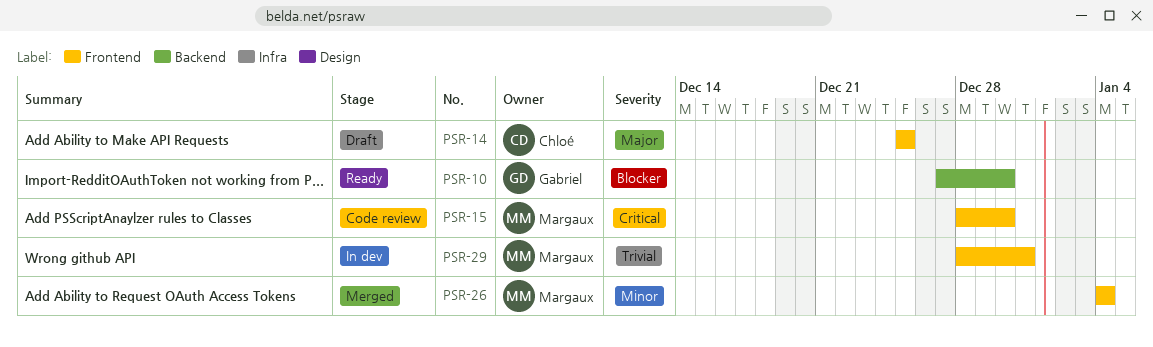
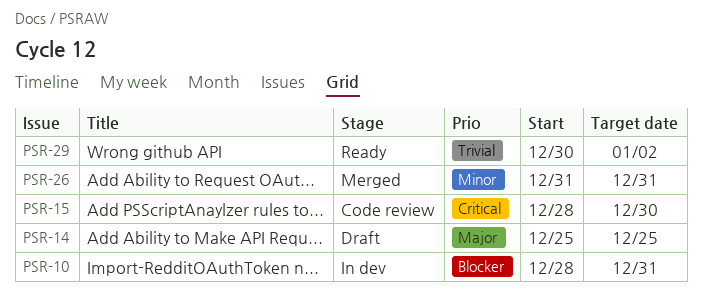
PSR-10, status: Ready -> In dev
PSR-10, start: Dec 27 -> Dec 28
PSR-10, due: Dec 30 -> Dec 31
PSR-26, start: Jan 4 -> Dec 31
PSR-26, due: Jan 4 -> Dec 31
PSR-29, status: In dev -> Ready
PSR-29, start: Dec 28 -> Dec 30
PSR-29, due: Dec 31 -> Jan 2

